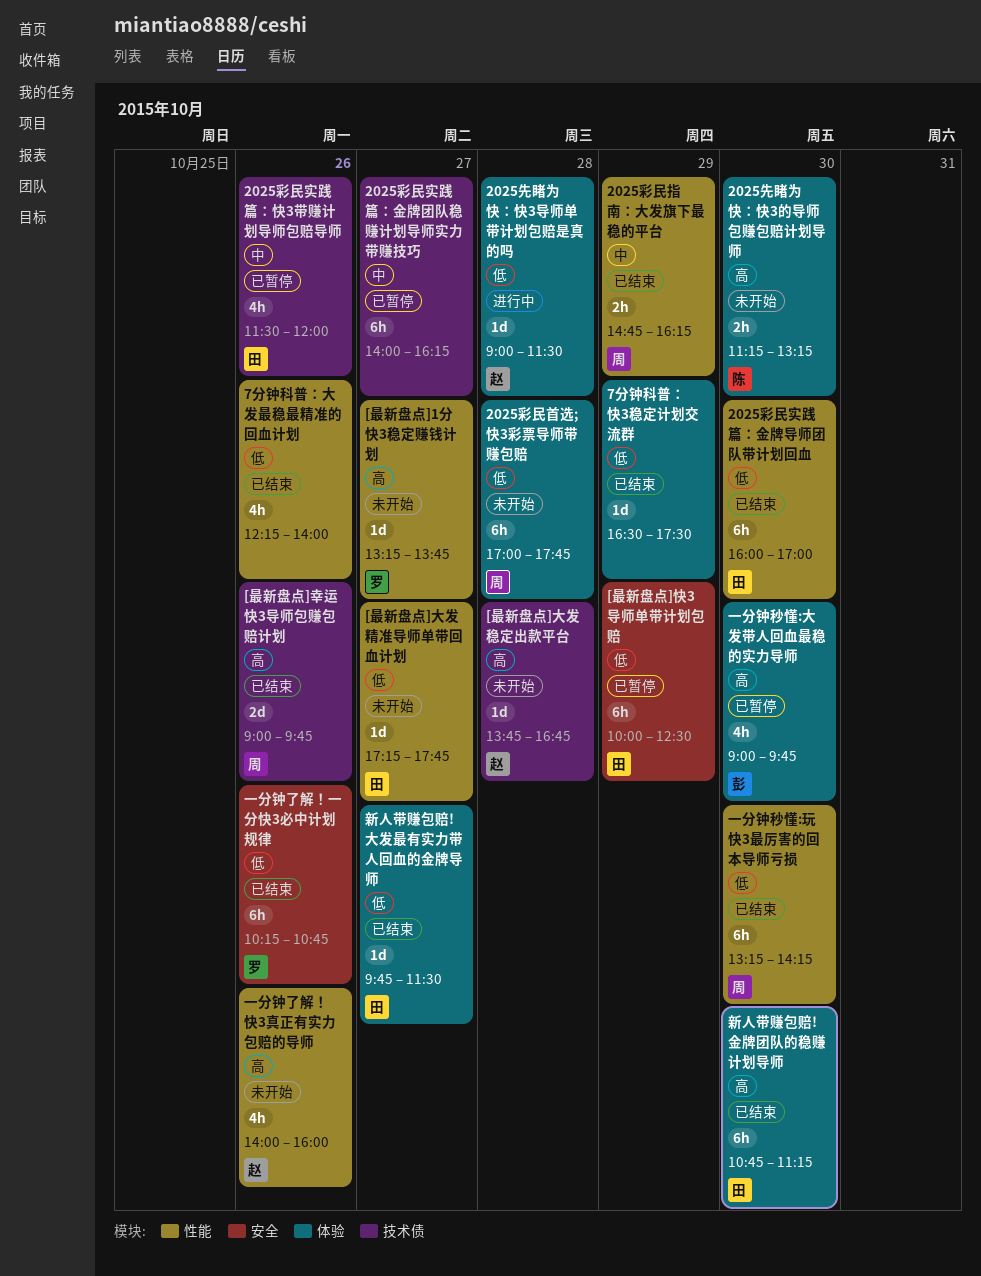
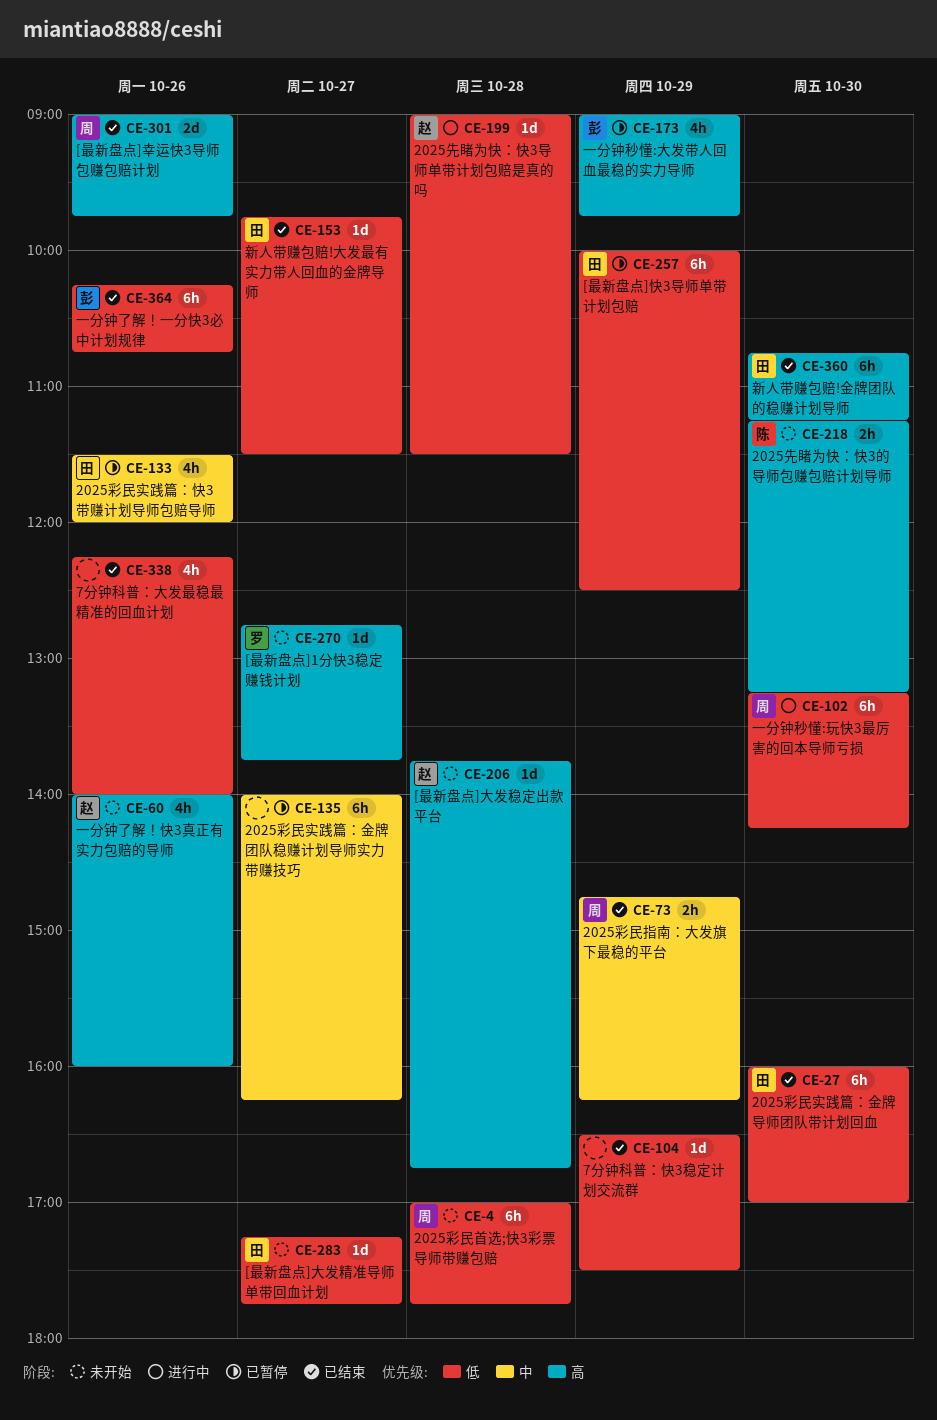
[最新盘点]1分快3稳定赚钱计划, begins: 13:15 -> 12:45
一分钟了解！一分快3必中计划规律, owner: 罗 -> 彭
一分钟秒懂:大发带人回血最稳的实力导师, day: Oct 30 -> Oct 29
一分钟秒懂:玩快3最厉害的回本导师亏损, status: 已结束 -> 进行中

